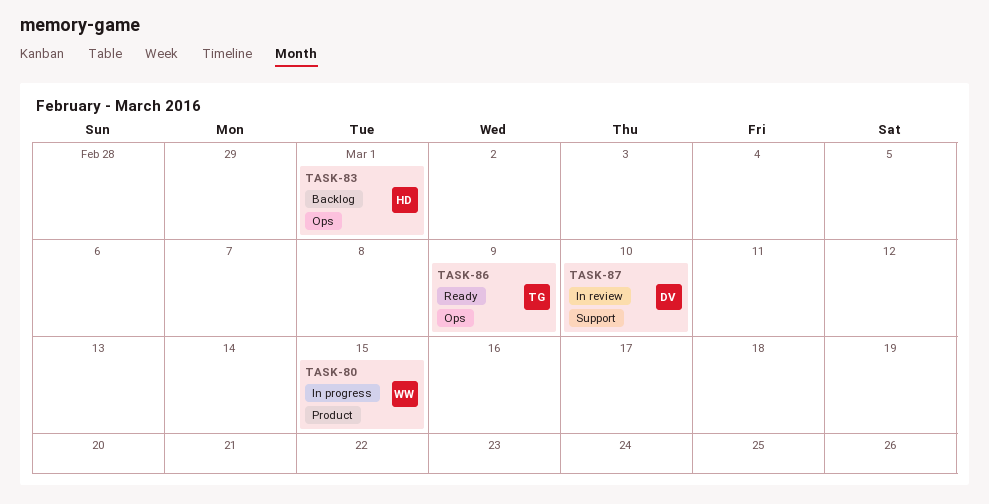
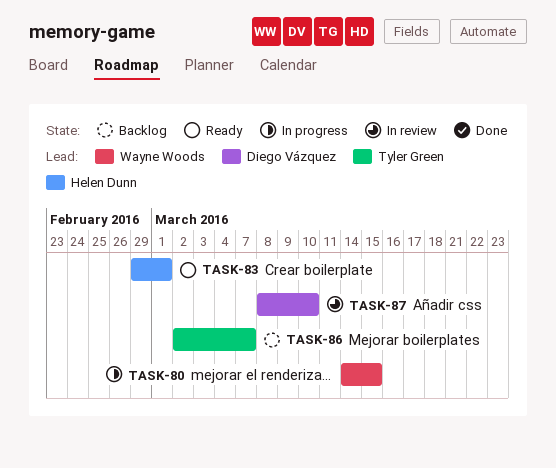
TASK-83, status: Backlog -> Ready
TASK-86, status: Ready -> Backlog
TASK-86, due: Mar 9 -> Mar 7

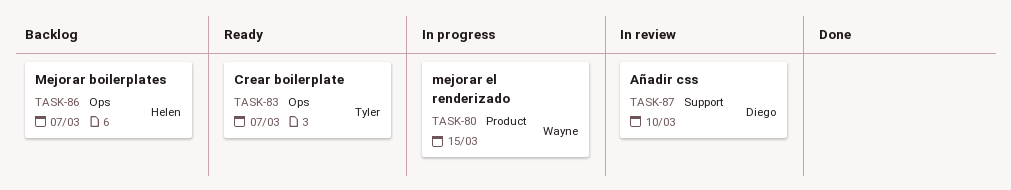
TASK-83, owner: Helen Dunn -> Tyler Green
TASK-83, due: Mar 1 -> Mar 7
TASK-86, owner: Tyler Green -> Helen Dunn

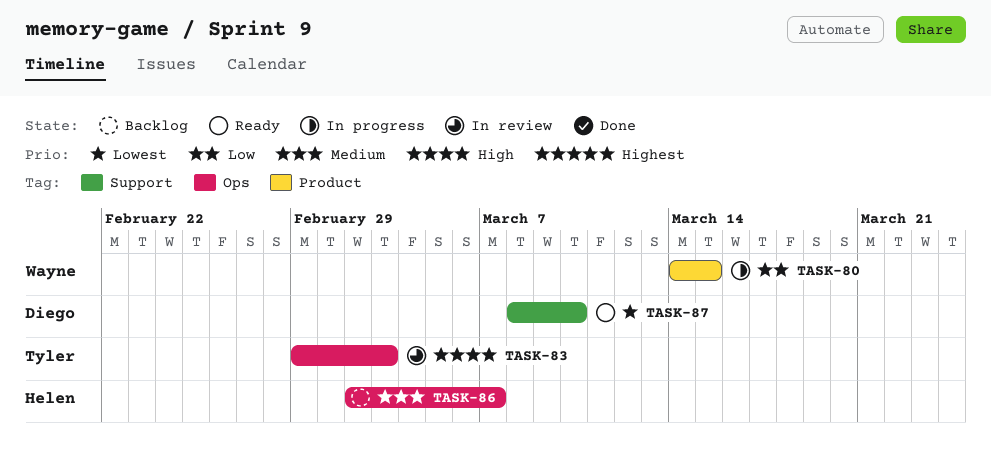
TASK-83, status: Ready -> In review
TASK-83, due: Mar 7 -> Mar 3
TASK-87, status: In review -> Ready

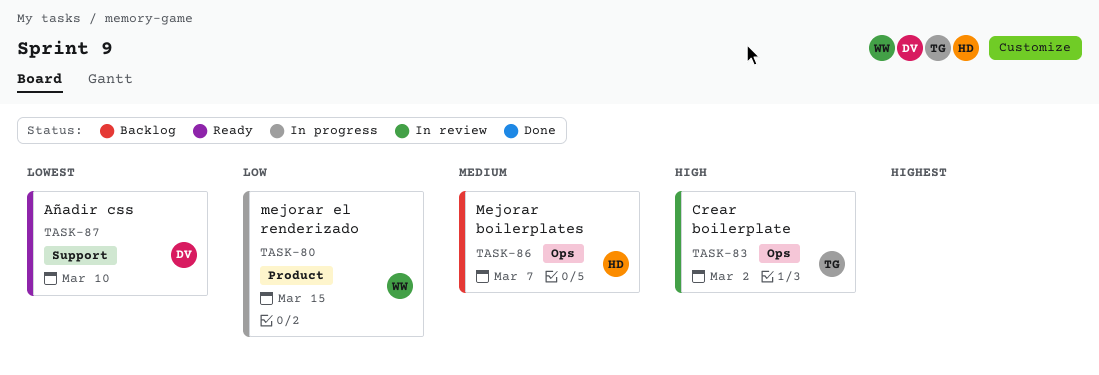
TASK-83, due: Mar 3 -> Mar 2

